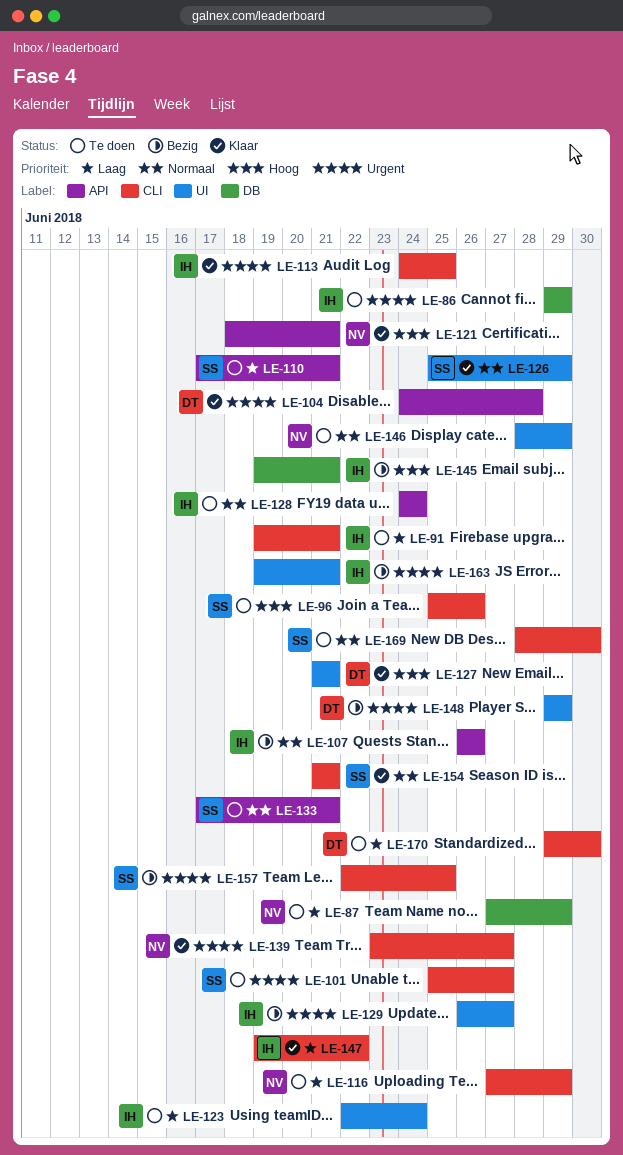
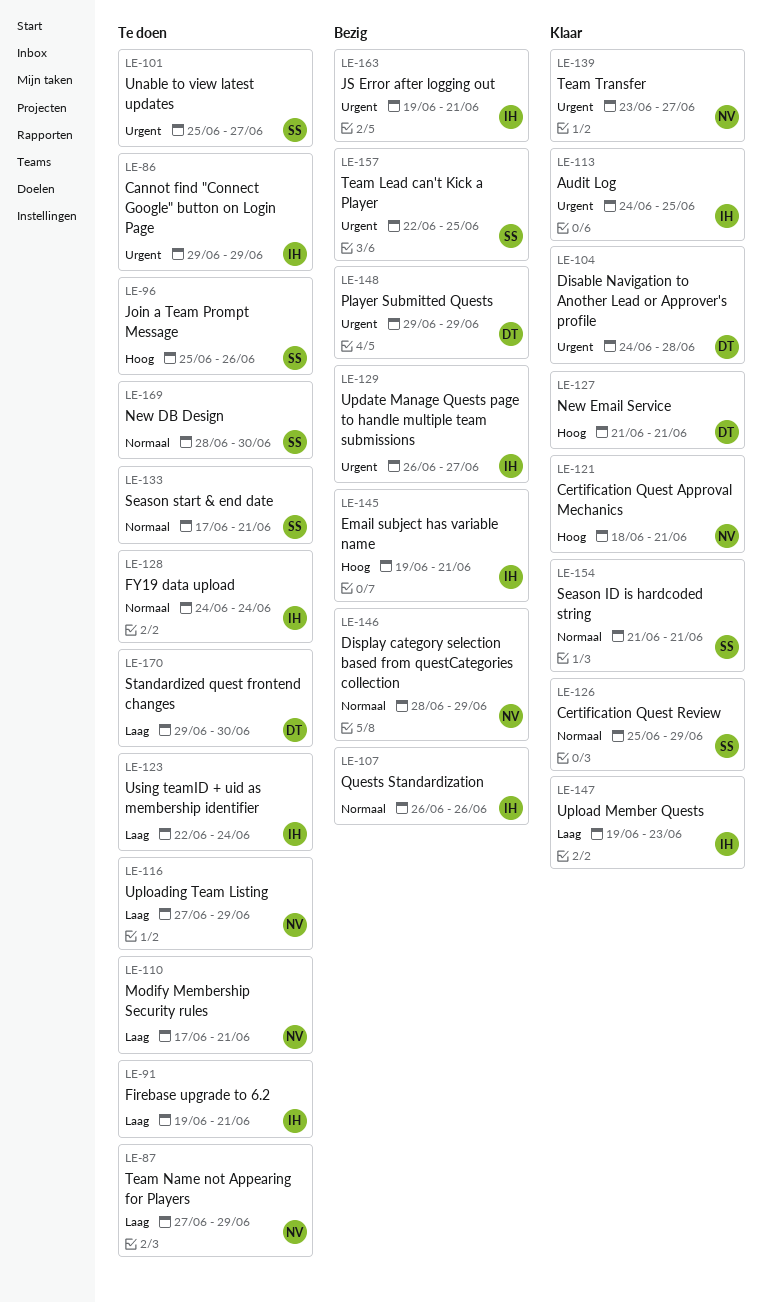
LE-110, owner: SS -> NV
LE-146, status: Te doen -> Bezig
LE-147, due: Jun 22 -> Jun 23

